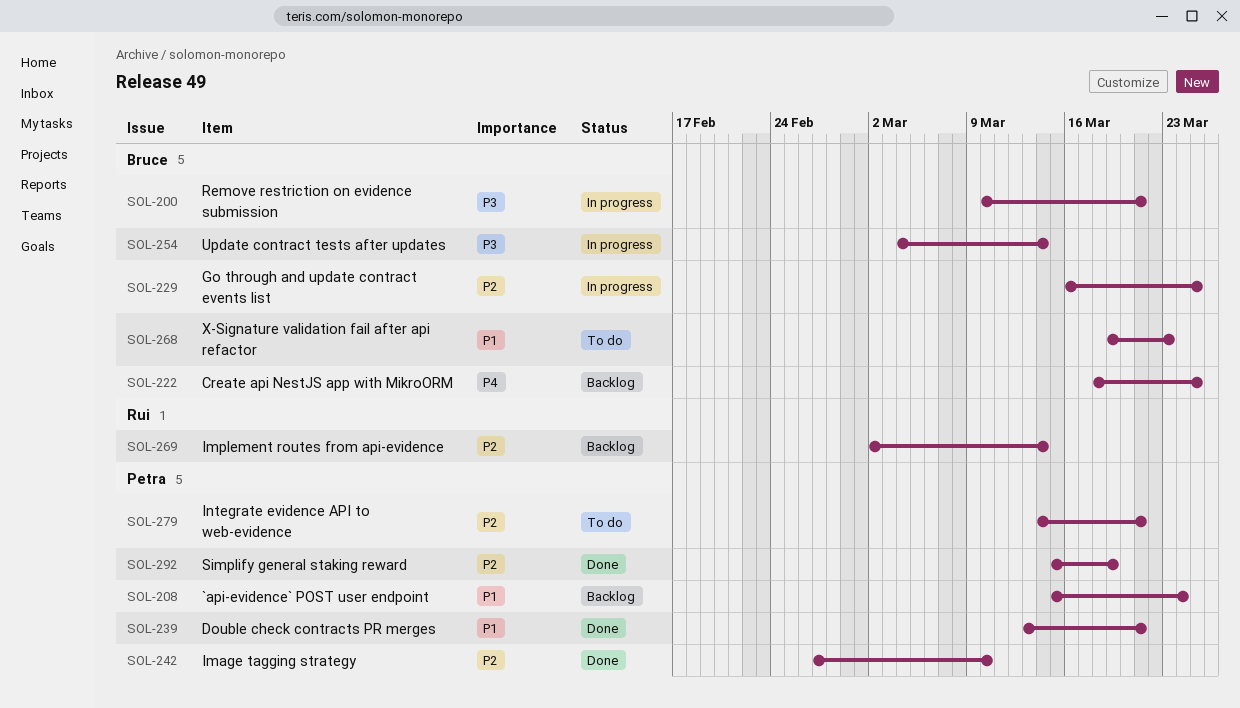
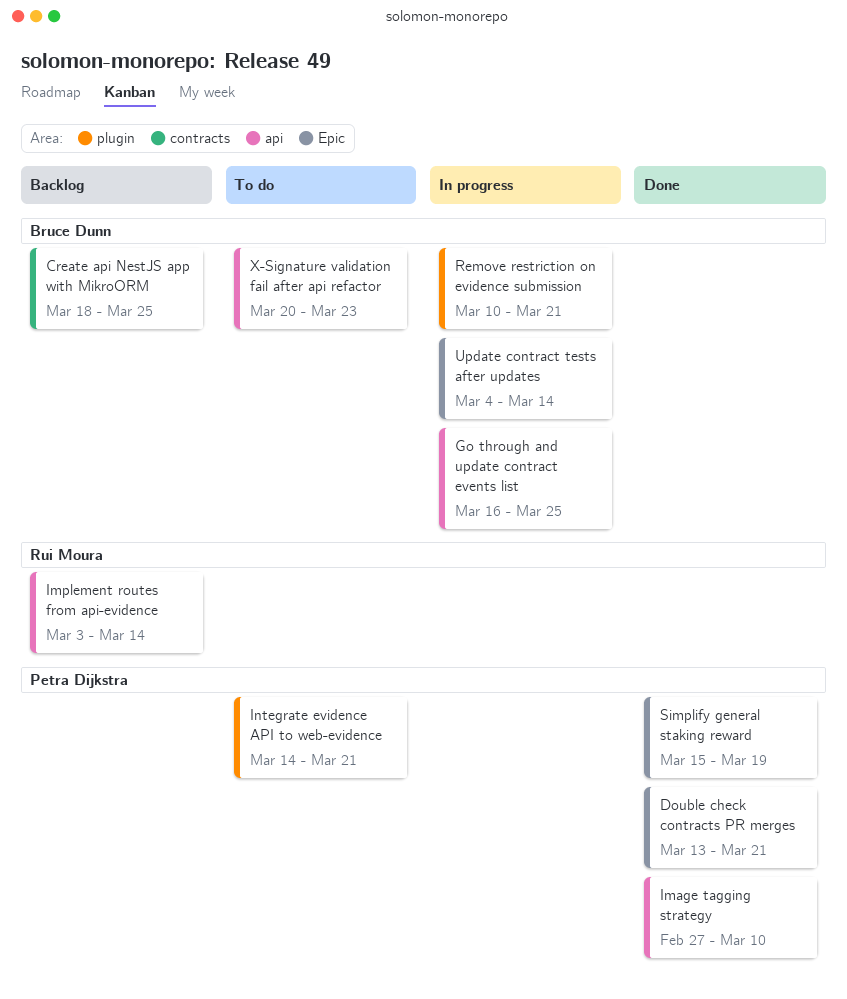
`api-evidence` POST user endpoint: present -> none
Implement routes from api-evidence, start: Mar 2 -> Mar 3
X-Signature validation fail after api refactor, start: Mar 19 -> Mar 20

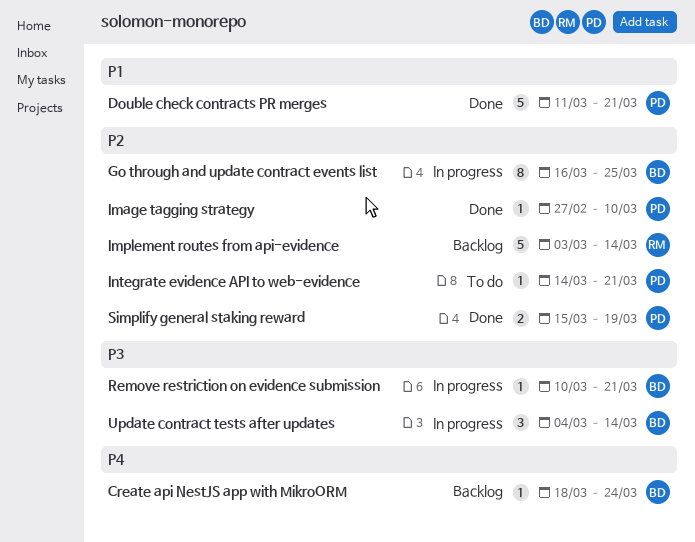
Create api NestJS app with MikroORM, due: Mar 25 -> Mar 24
Double check contracts PR merges, start: Mar 13 -> Mar 11
X-Signature validation fail after api refactor: present -> none

